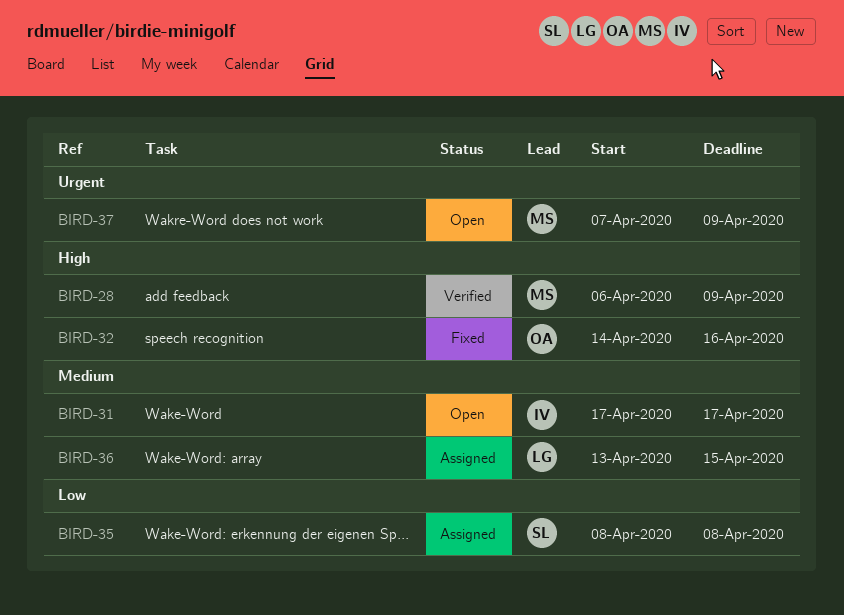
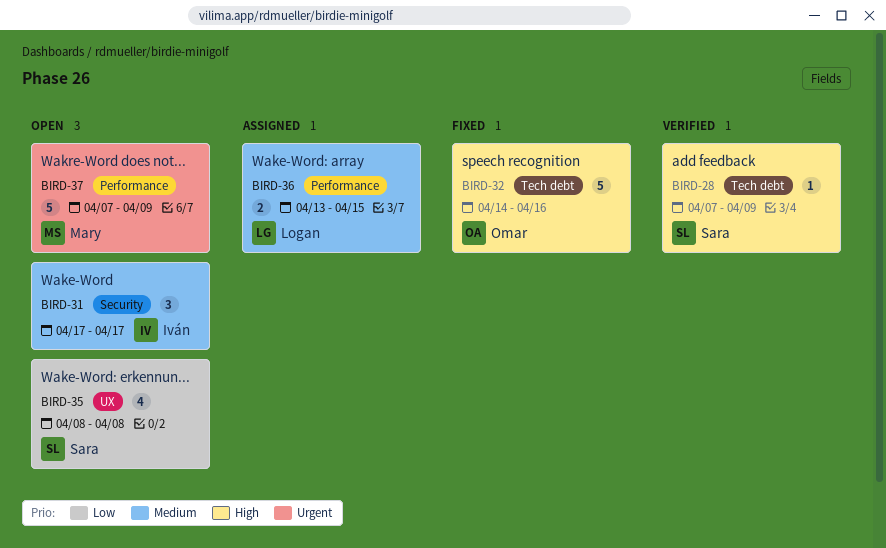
BIRD-28, owner: Mary -> Sara
BIRD-28, start: Apr 6 -> Apr 7
BIRD-35, status: Assigned -> Open

